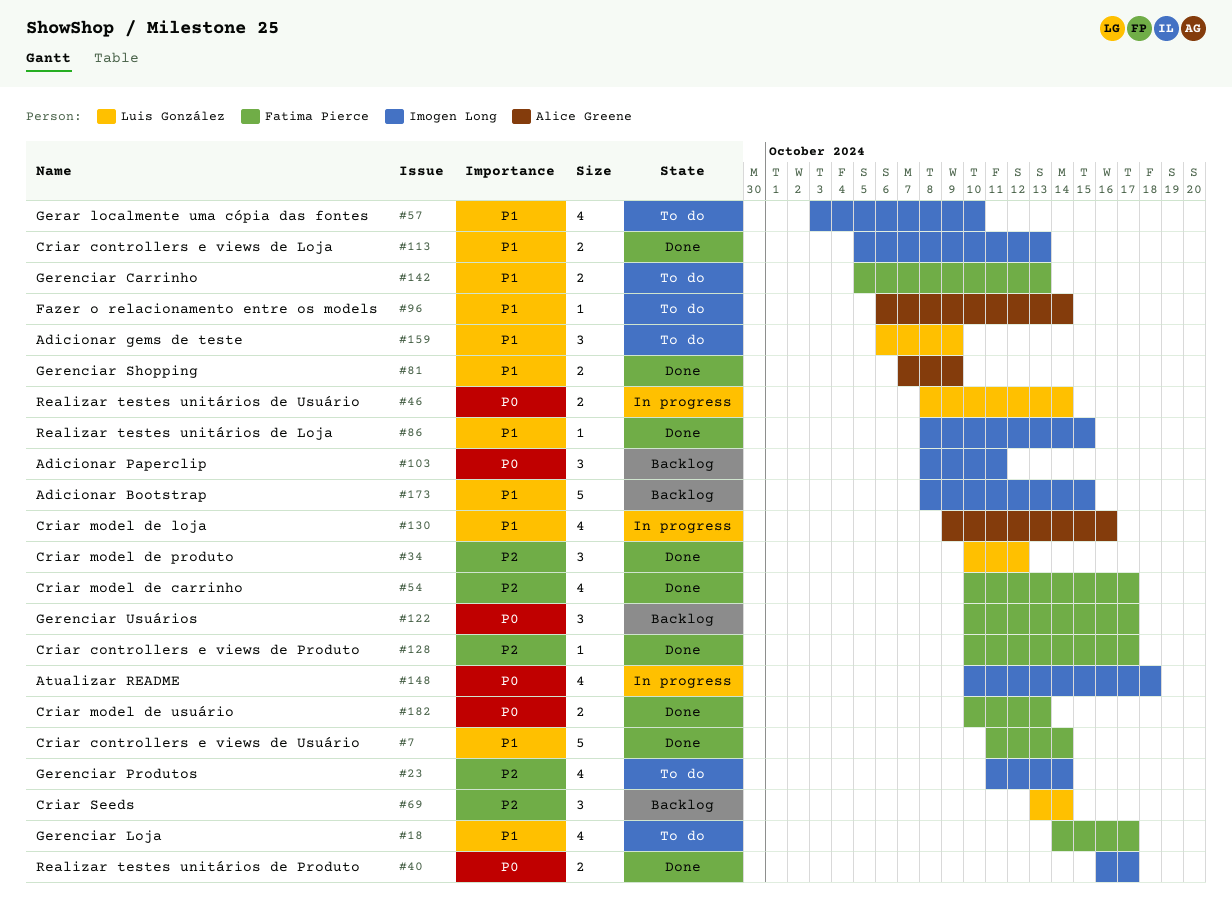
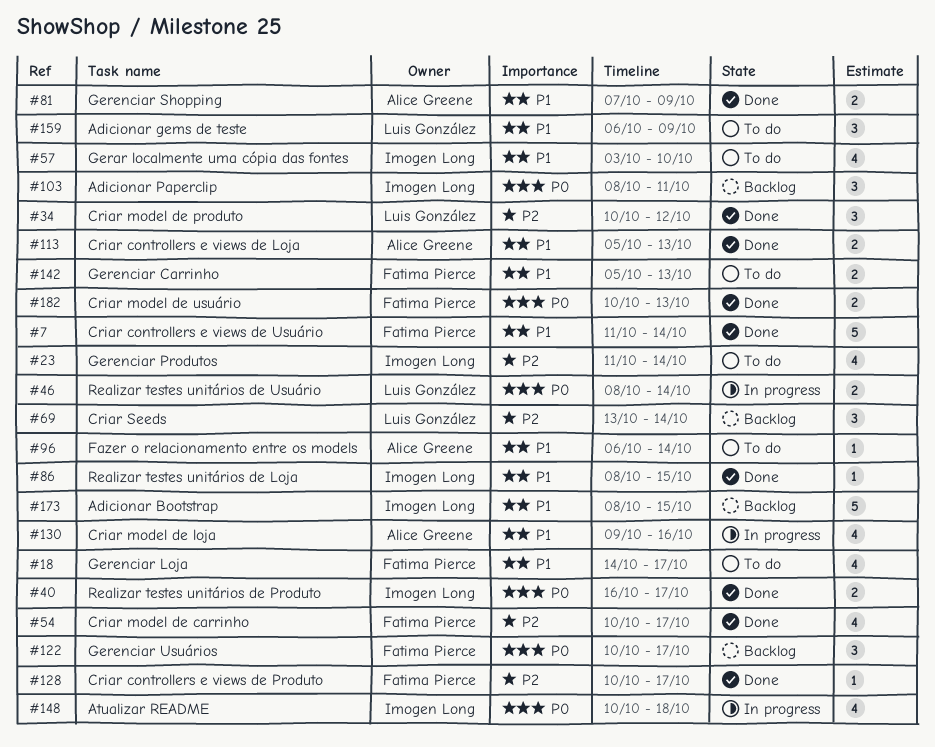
#113, owner: Imogen Long -> Alice Greene

